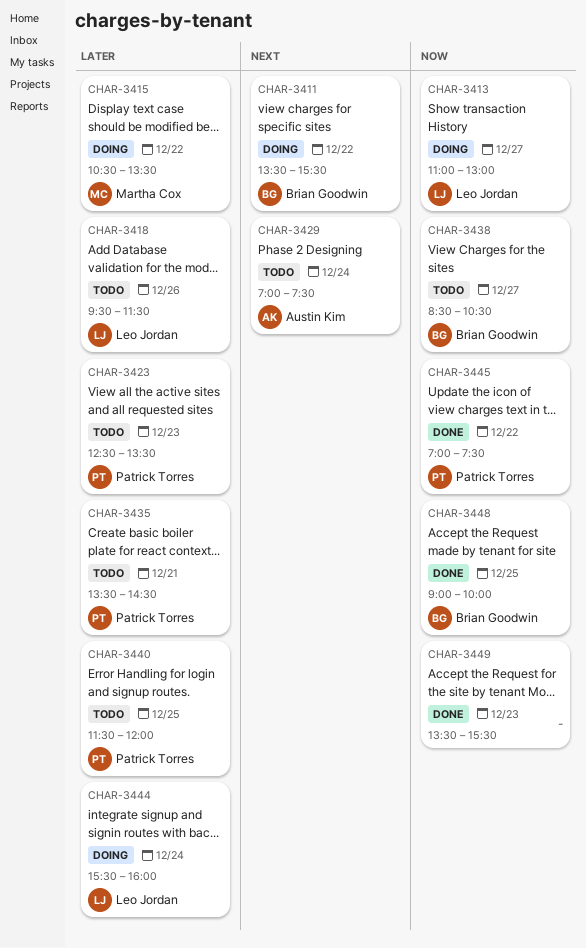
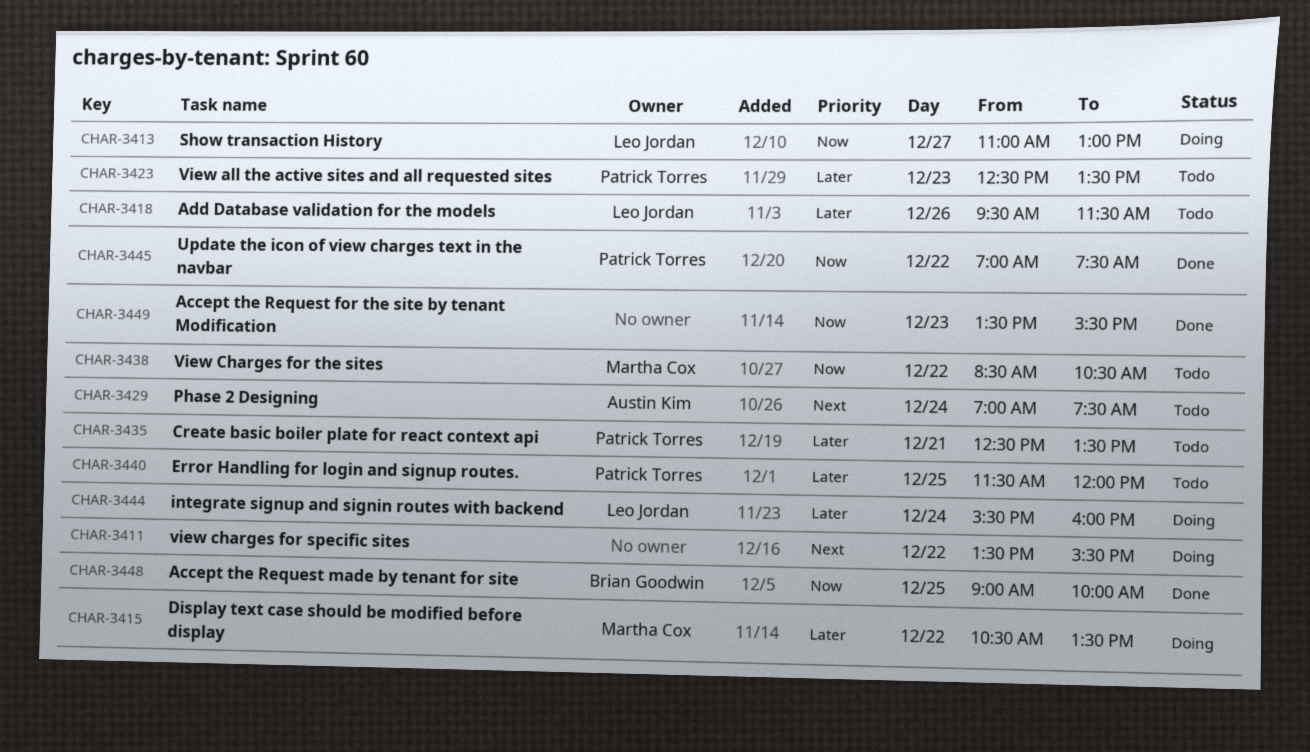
CHAR-3411, owner: Brian Goodwin -> none
CHAR-3435, begins: 13:30 -> 12:30
CHAR-3435, ends: 14:30 -> 13:30
CHAR-3438, owner: Brian Goodwin -> Martha Cox
CHAR-3438, day: Dec 27 -> Dec 22

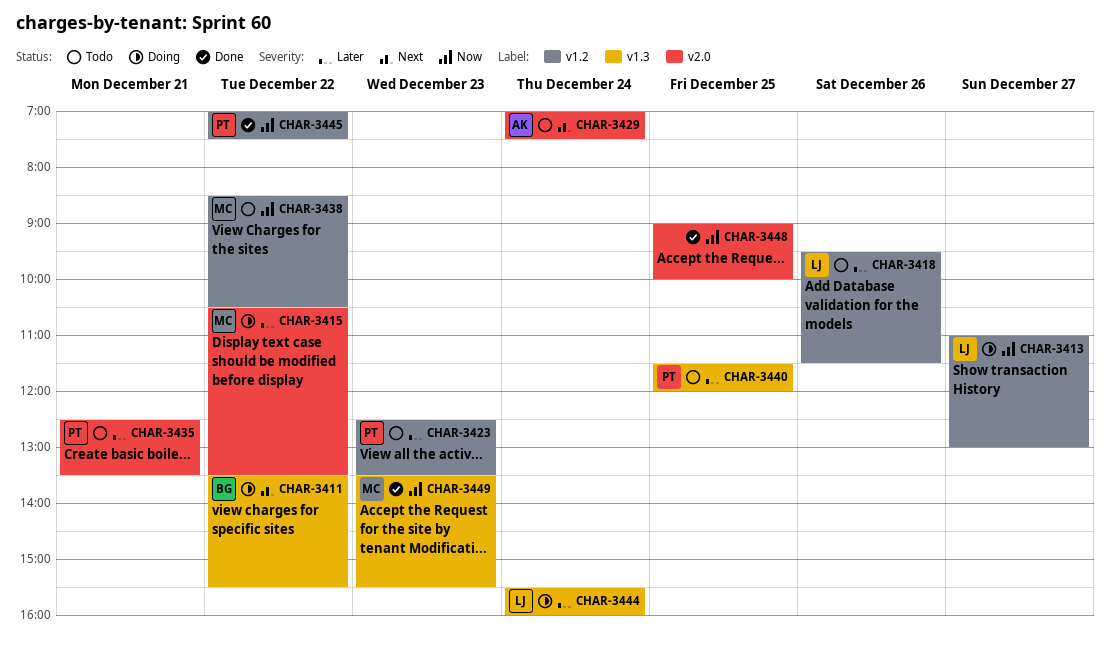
CHAR-3411, owner: none -> Brian Goodwin
CHAR-3448, owner: Brian Goodwin -> none
CHAR-3449, owner: none -> Martha Cox

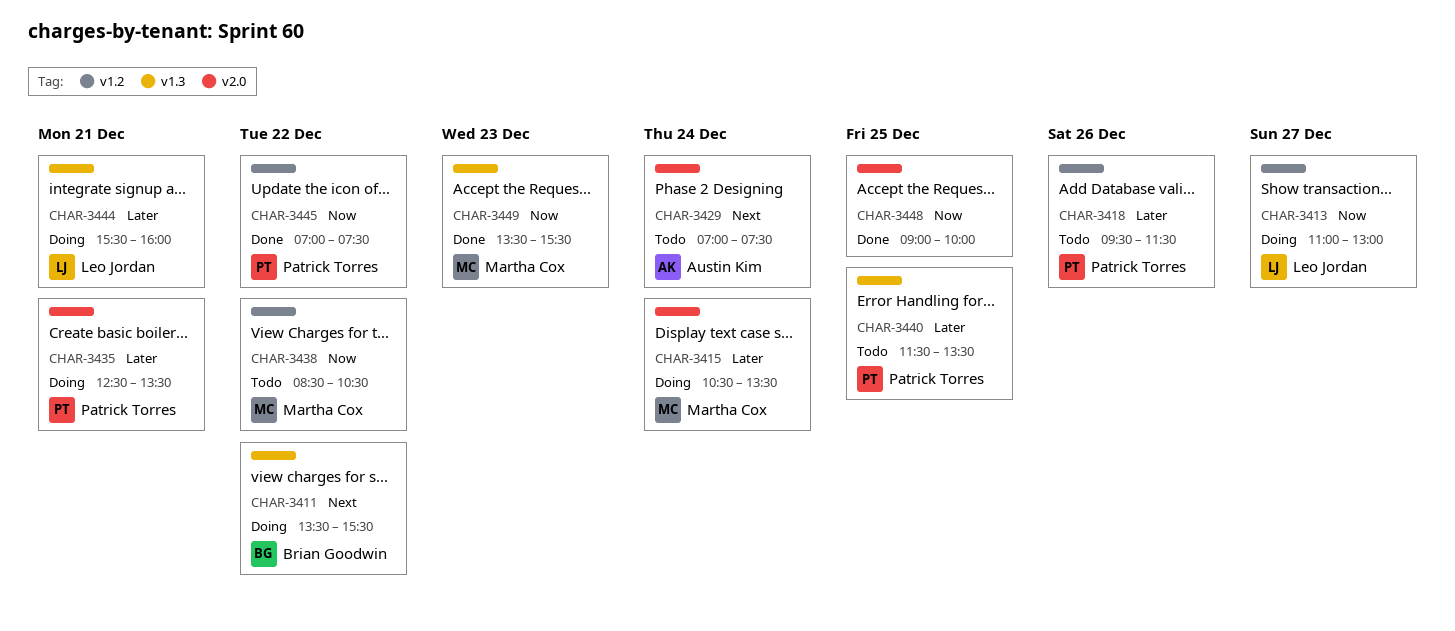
CHAR-3415, day: Dec 22 -> Dec 24
CHAR-3418, owner: Leo Jordan -> Patrick Torres
CHAR-3423: present -> none
CHAR-3435, status: Todo -> Doing
CHAR-3440, ends: 12:00 -> 13:30
CHAR-3444, day: Dec 24 -> Dec 21

